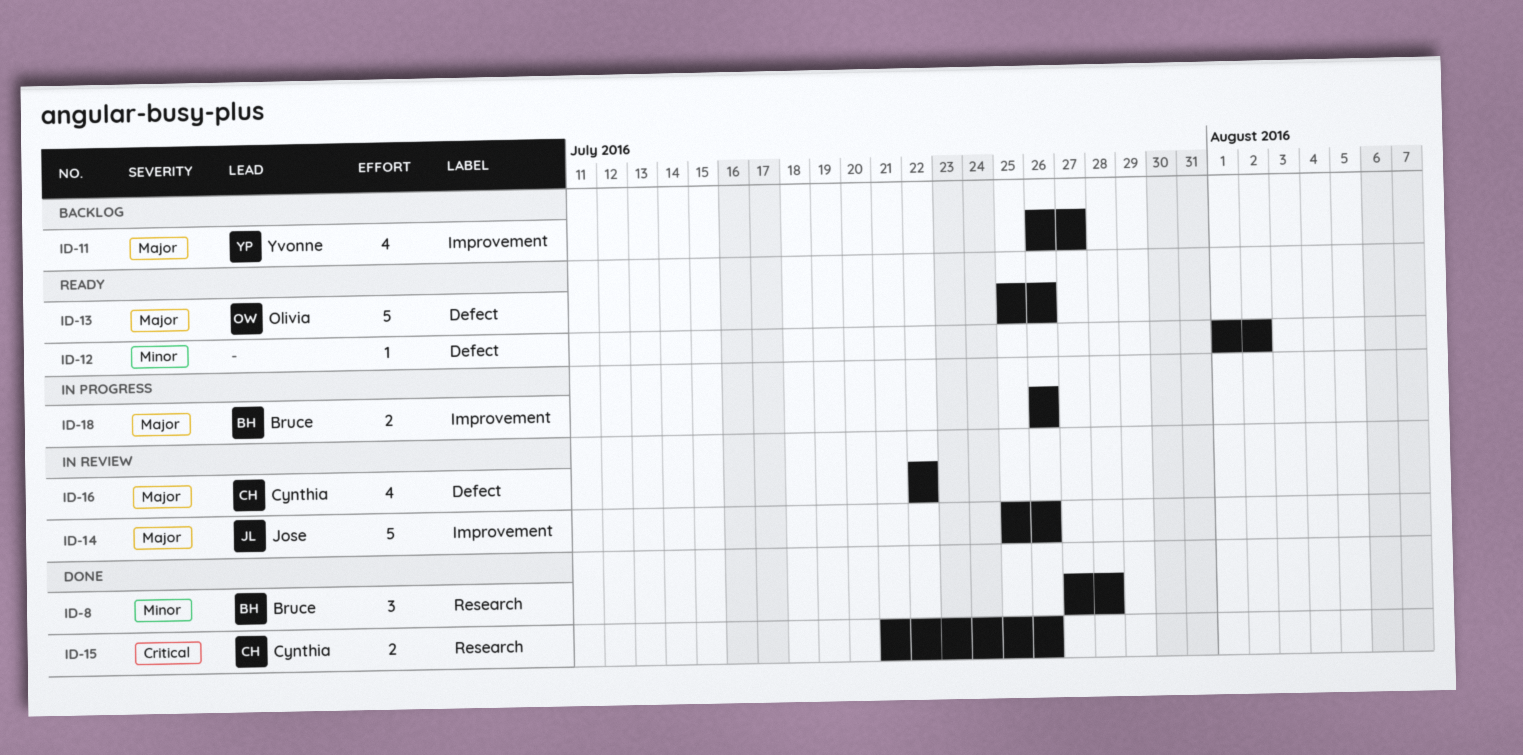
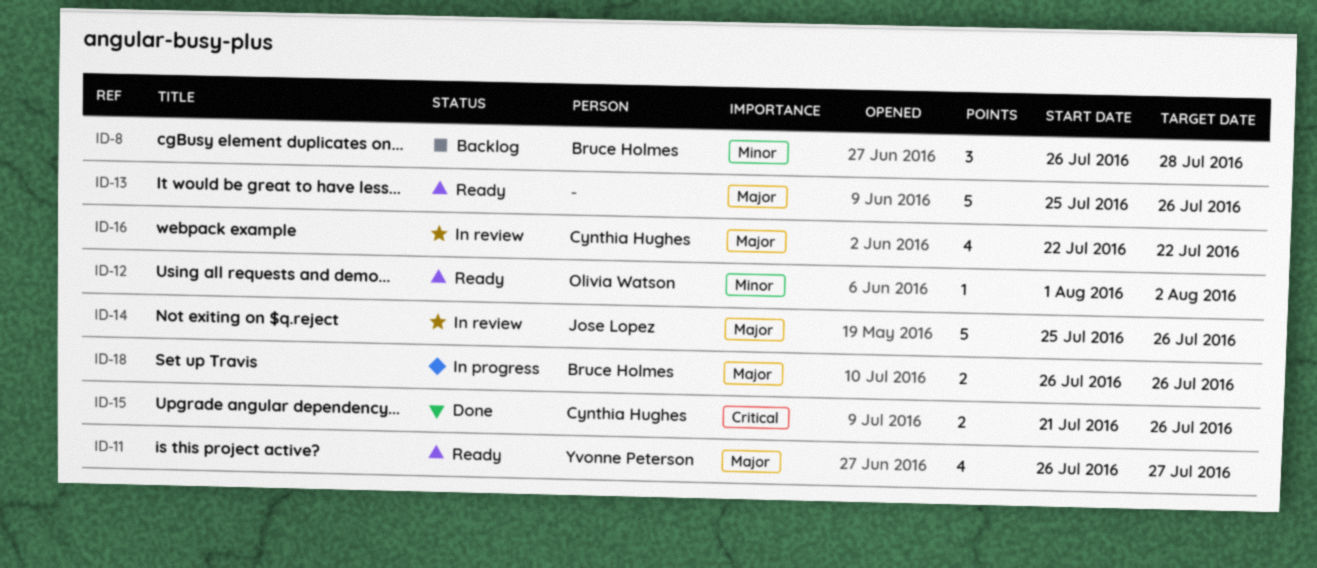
ID-8, status: Done -> Backlog
ID-8, start: Jul 27 -> Jul 26
ID-11, status: Backlog -> Ready
ID-12, owner: none -> Olivia Watson
ID-13, owner: Olivia Watson -> none

